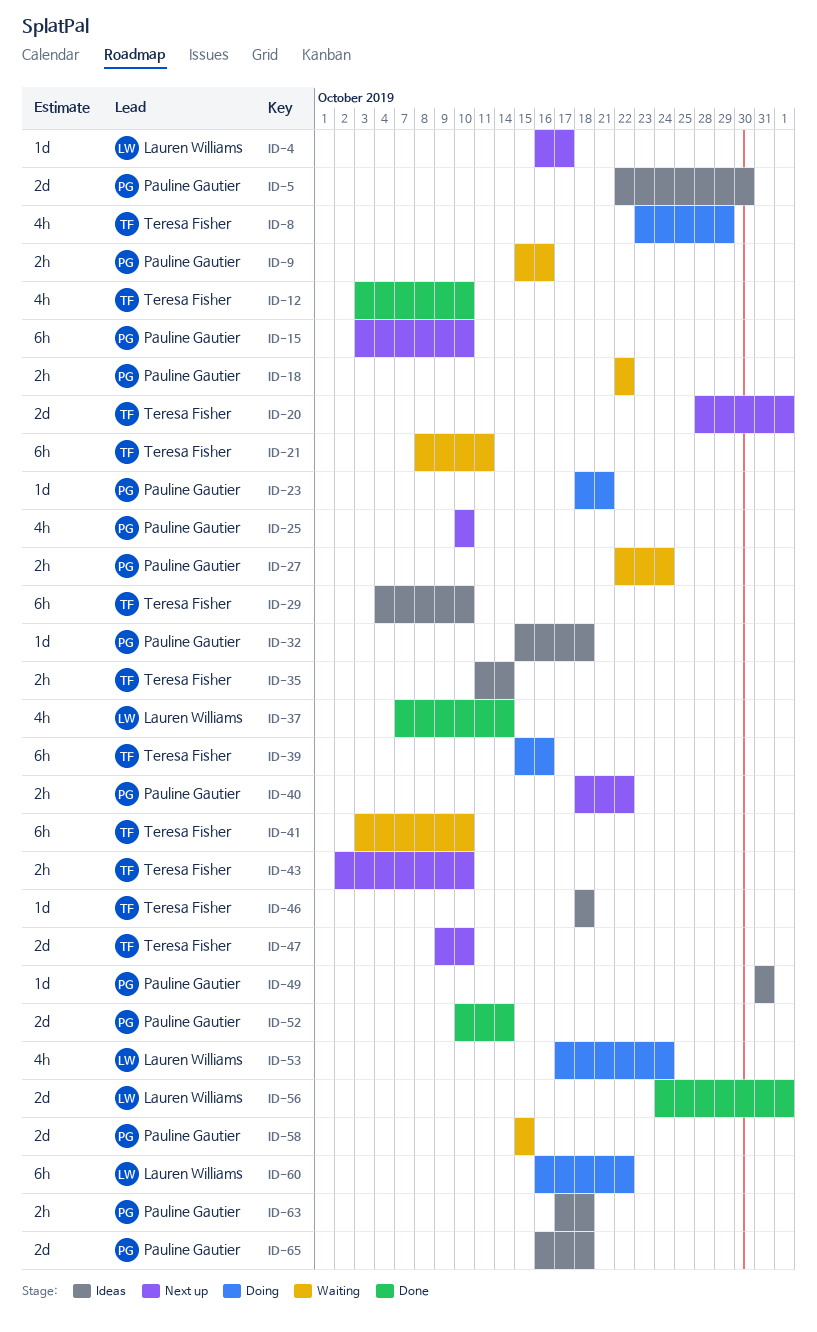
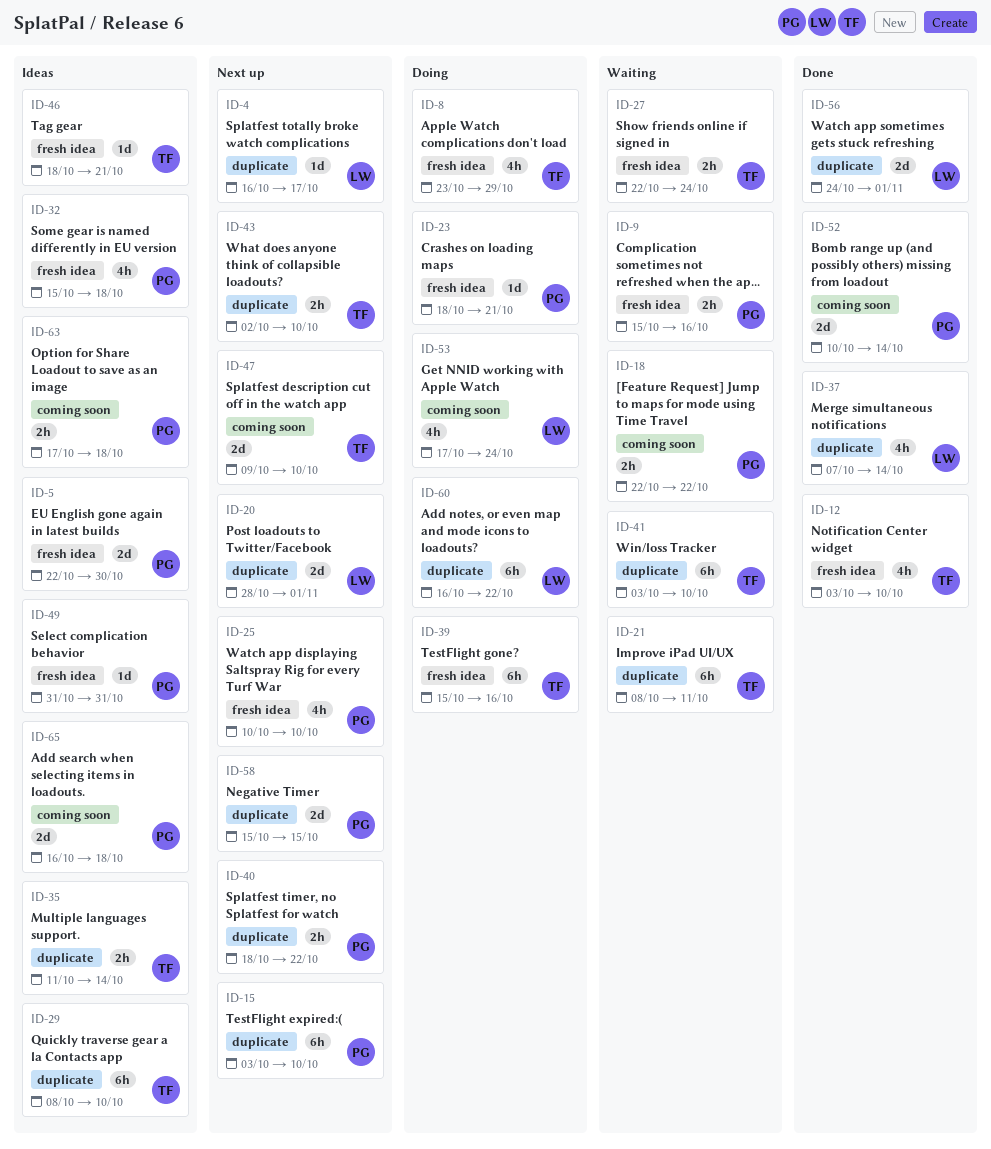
ID-20, owner: Teresa Fisher -> Lauren Williams
ID-27, owner: Pauline Gautier -> Teresa Fisher
ID-29, start: Oct 4 -> Oct 8
ID-32, estimate: 1d -> 4h
ID-46, due: Oct 18 -> Oct 21
ID-58, status: Waiting -> Next up

